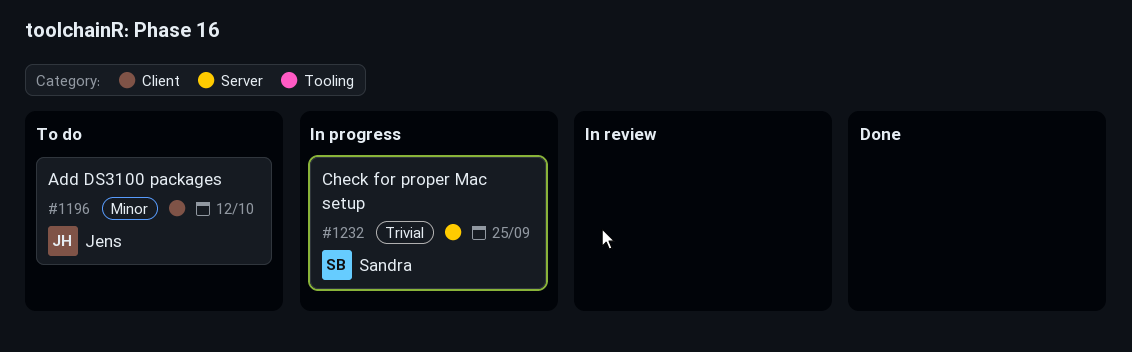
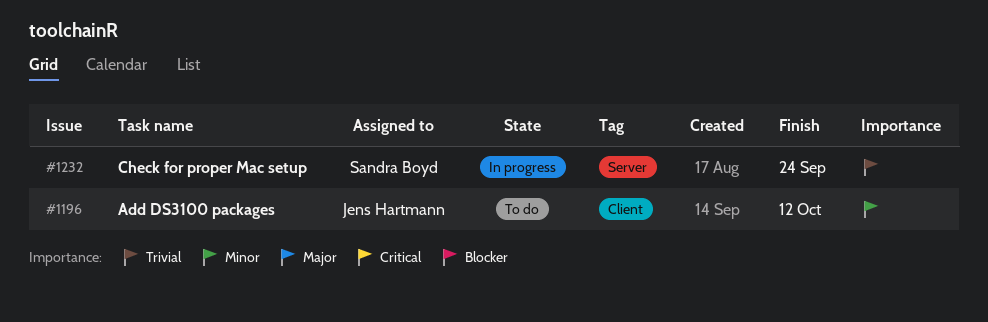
#1232, due: Sep 25 -> Sep 24

